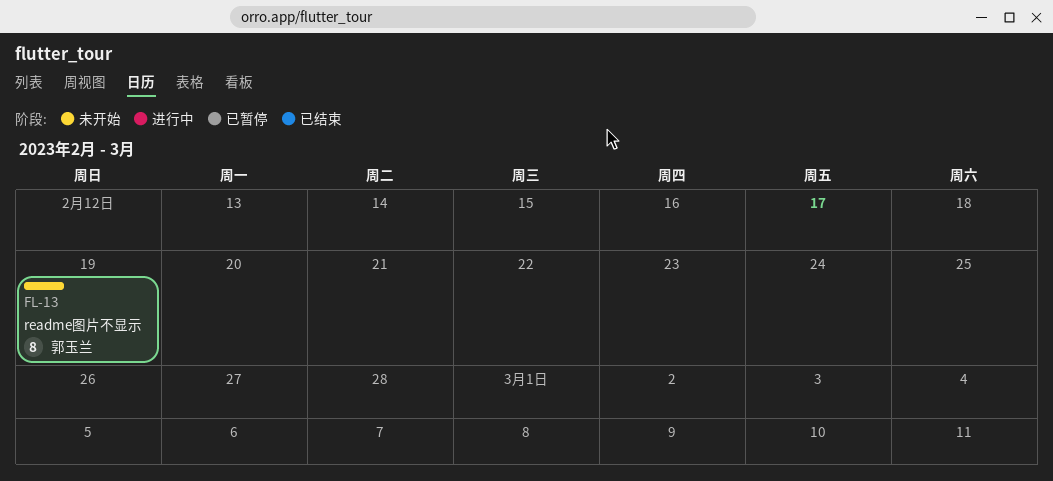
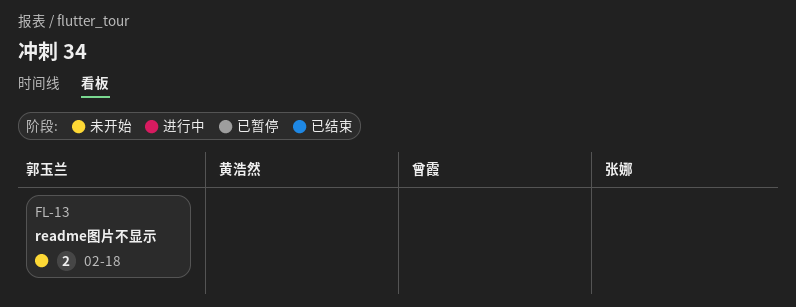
FL-13, estimate: 8 -> 2
FL-13, due: Feb 19 -> Feb 18

